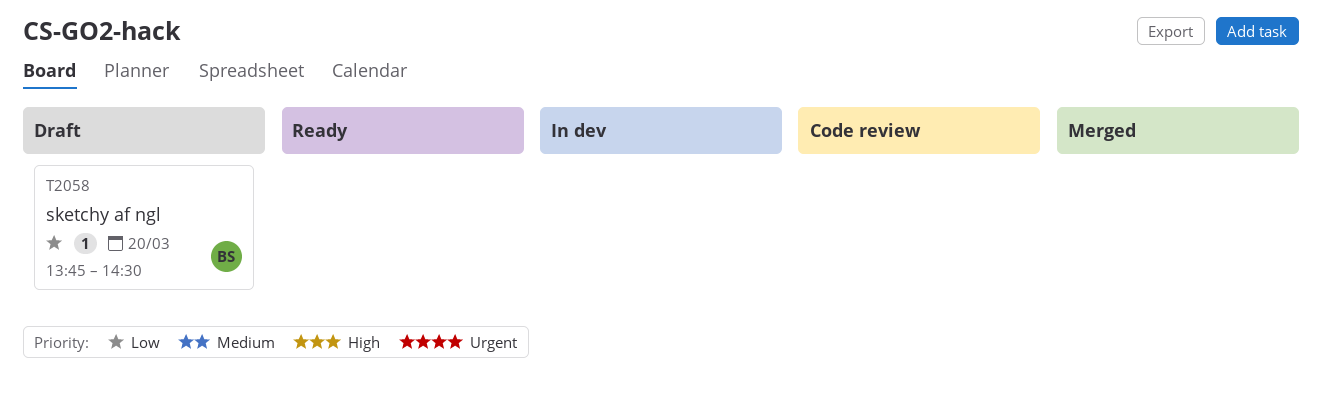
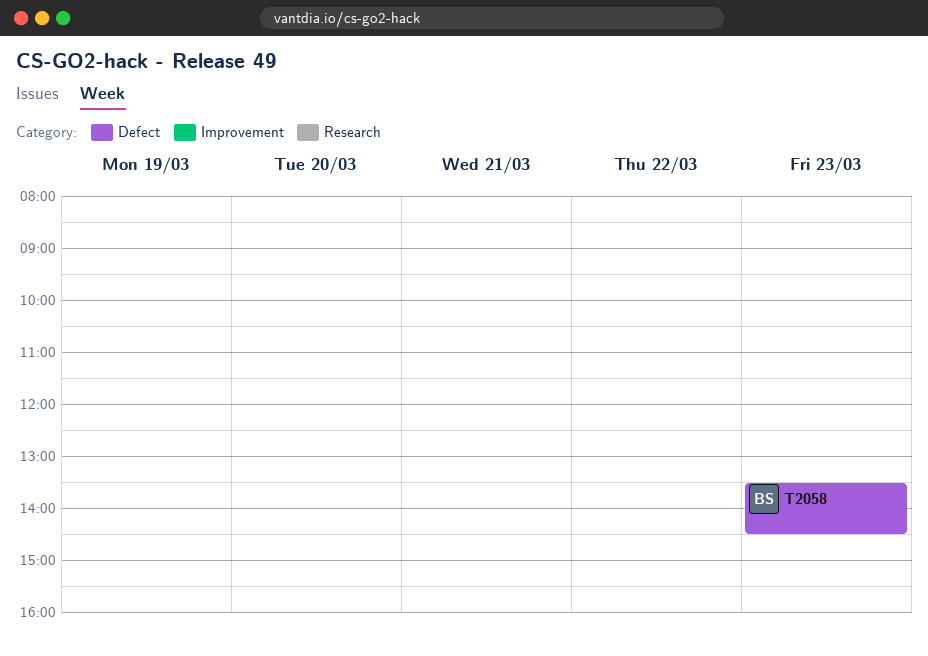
T2058, day: Mar 20 -> Mar 23
T2058, begins: 13:45 -> 13:30

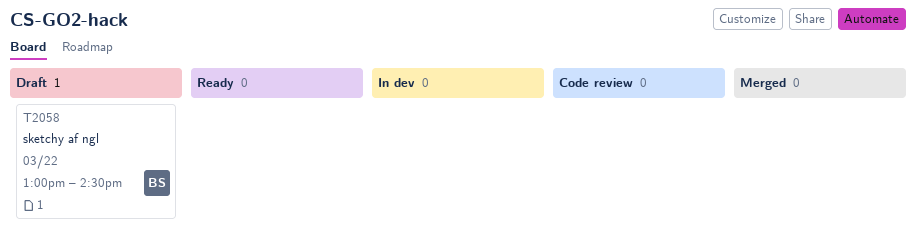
T2058, day: Mar 23 -> Mar 22
T2058, begins: 13:30 -> 13:00

